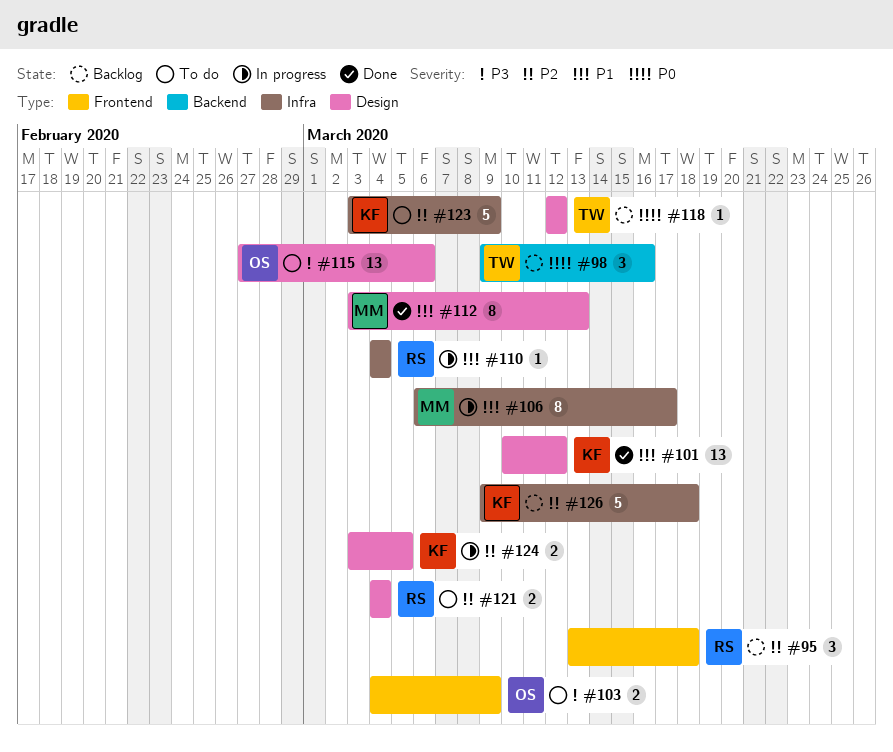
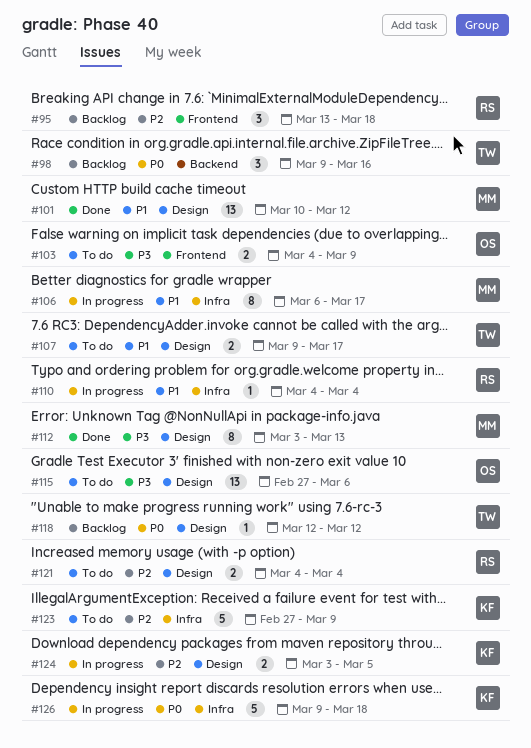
#101, owner: KF -> MM
#107: none -> present
#112, priority: P1 -> P3
#123, start: Mar 3 -> Feb 27
#126, status: Backlog -> In progress
#126, priority: P2 -> P0

